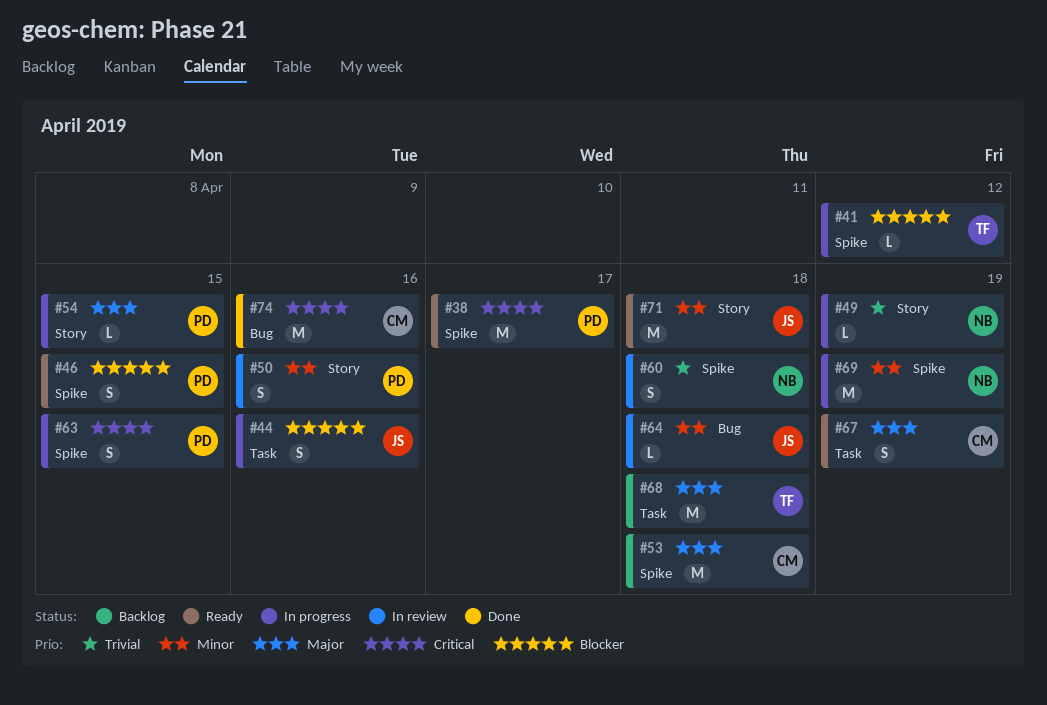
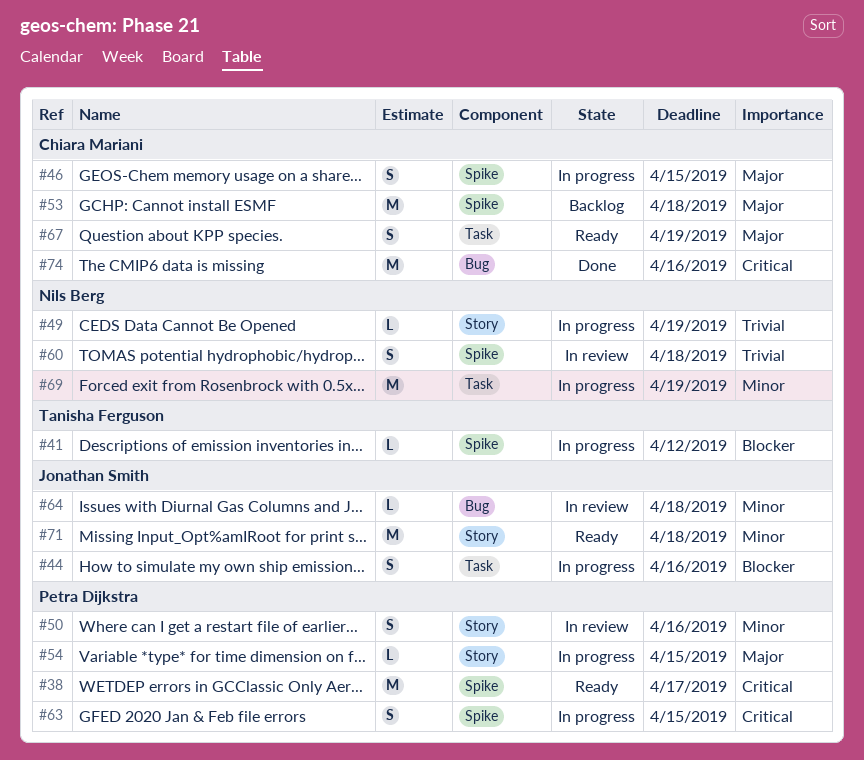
#46, status: Ready -> In progress
#46, owner: Petra Dijkstra -> Chiara Mariani
#46, priority: Blocker -> Major
#68: present -> none
#69, label: Spike -> Task

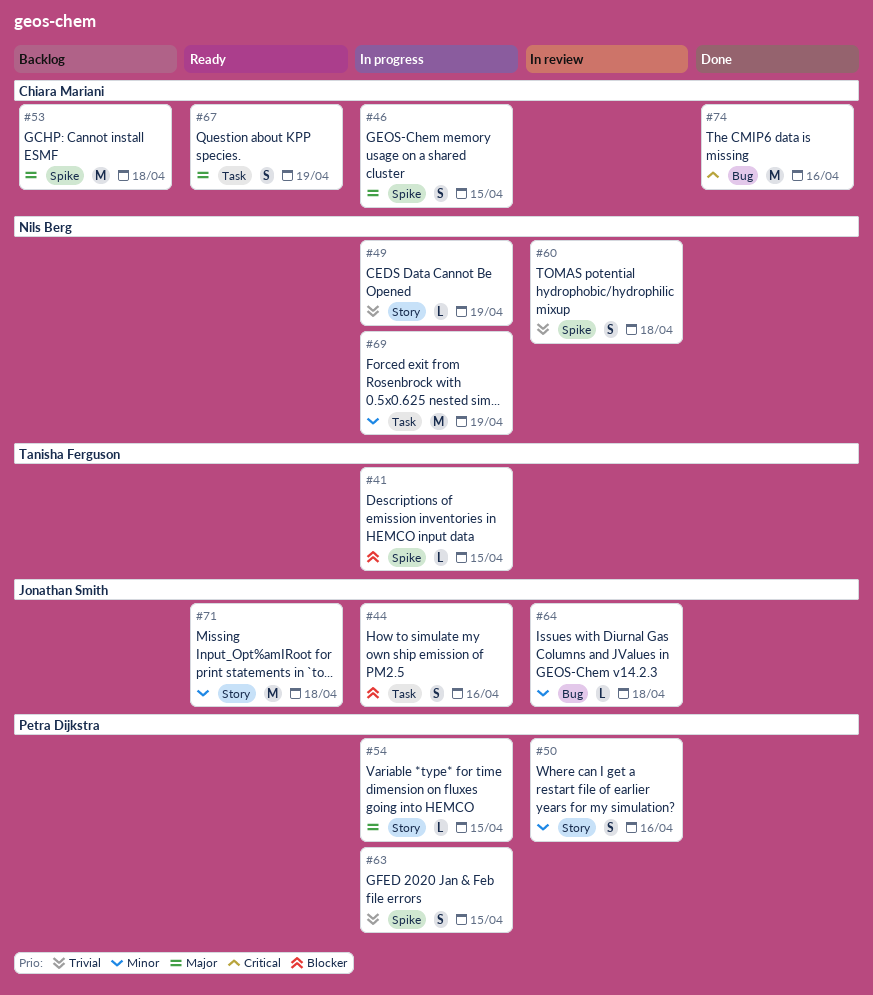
#38: present -> none
#41, due: Apr 12 -> Apr 15
#63, priority: Critical -> Trivial

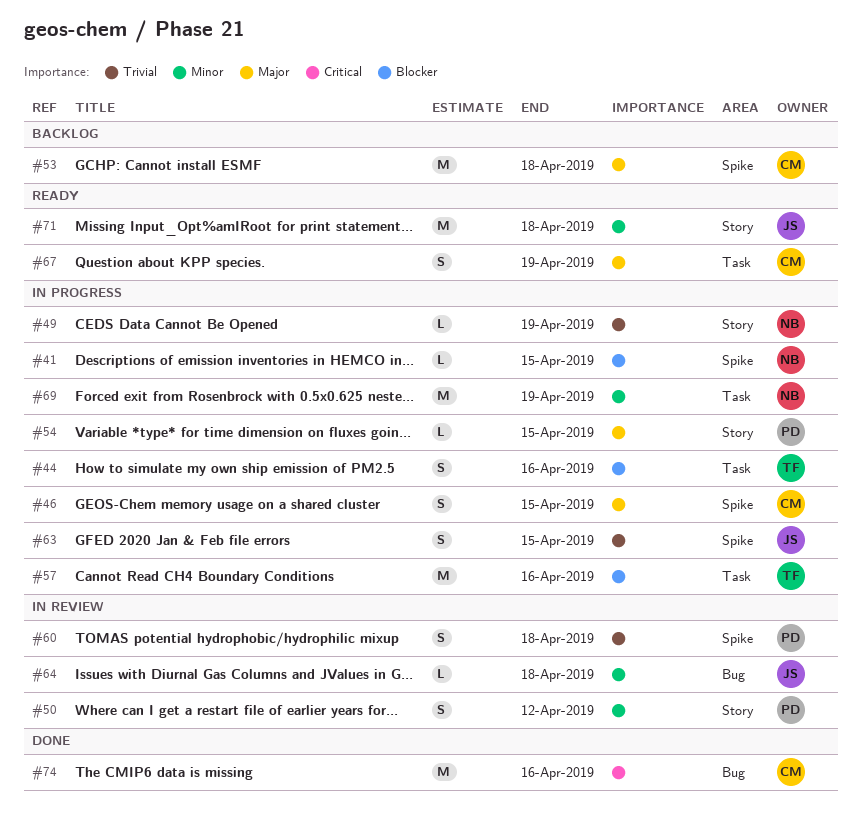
#41, owner: Tanisha Ferguson -> Nils Berg
#44, owner: Jonathan Smith -> Tanisha Ferguson
#50, due: Apr 16 -> Apr 12
#57: none -> present
#60, owner: Nils Berg -> Petra Dijkstra
#63, owner: Petra Dijkstra -> Jonathan Smith

